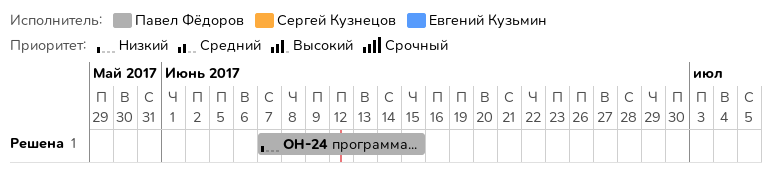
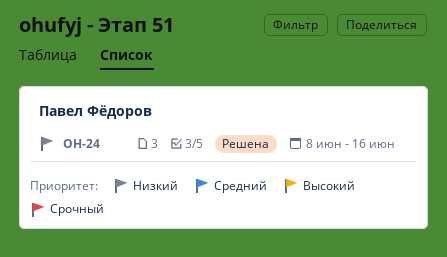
OH-24, start: Jun 7 -> Jun 8
OH-24, due: Jun 15 -> Jun 16

